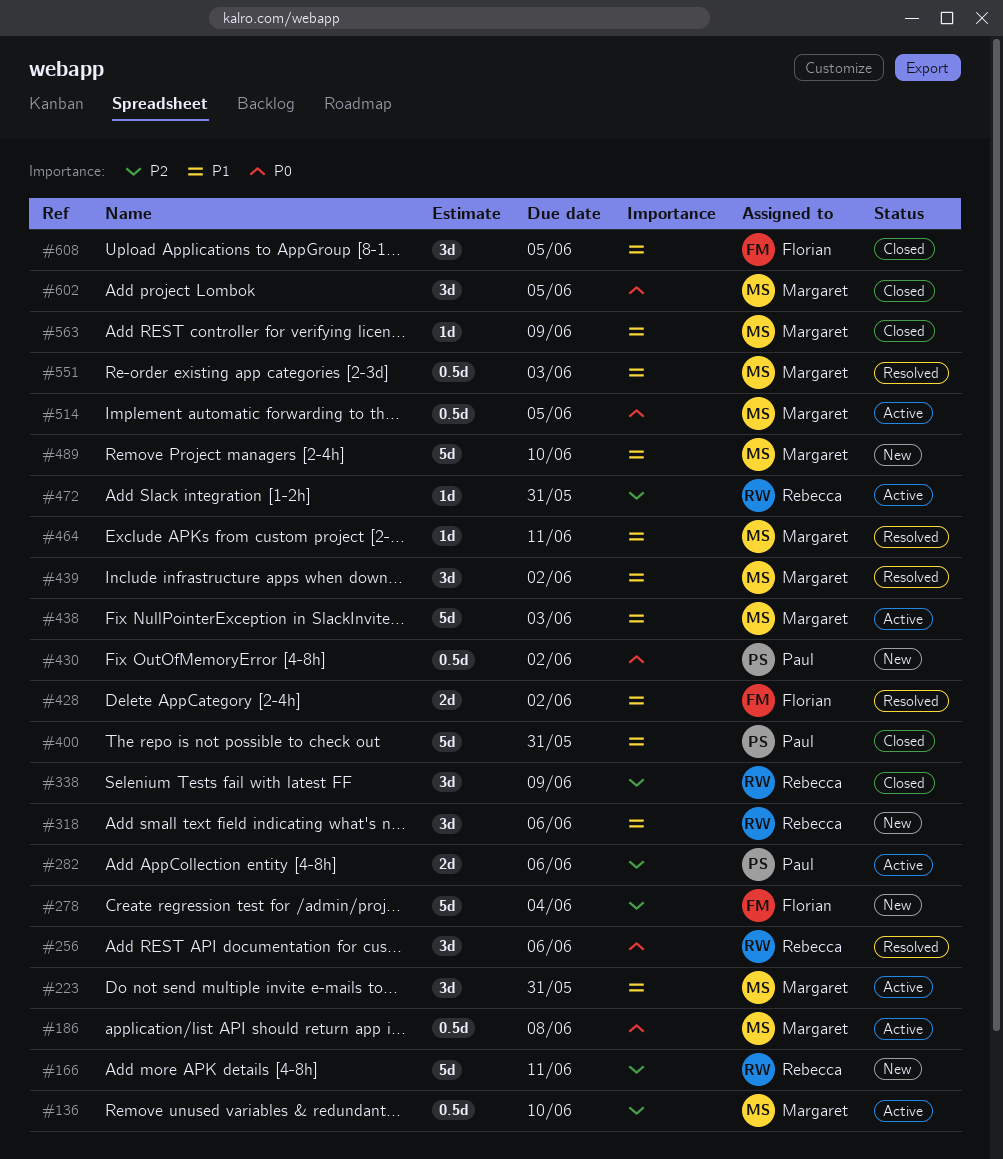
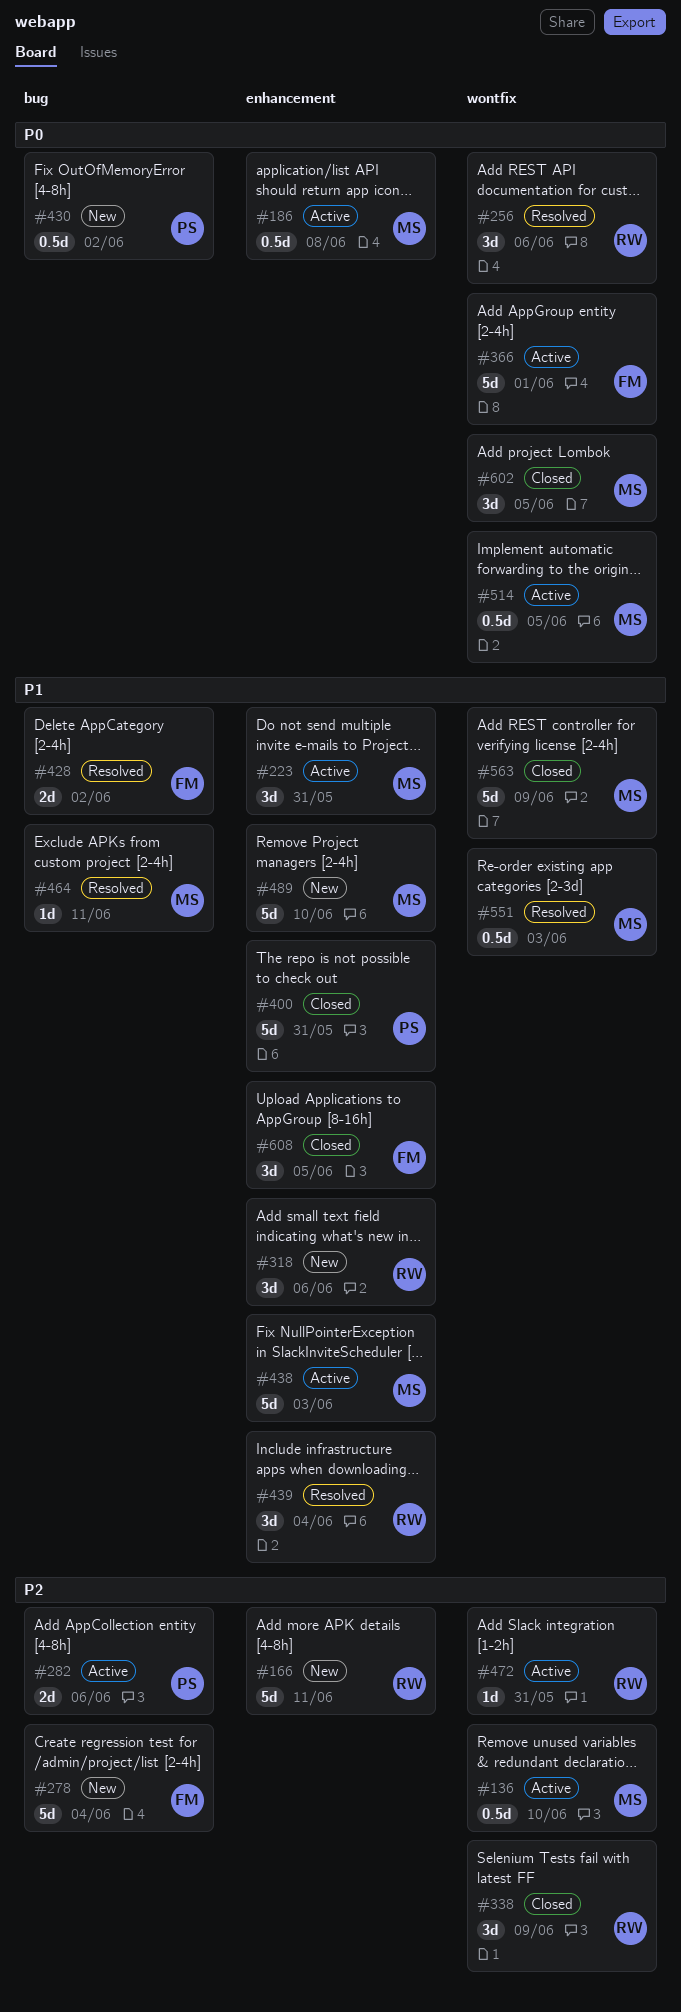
#366: none -> present
#439, owner: Margaret -> Rebecca
#439, due: Jun 2 -> Jun 4
#563, estimate: 1d -> 5d

